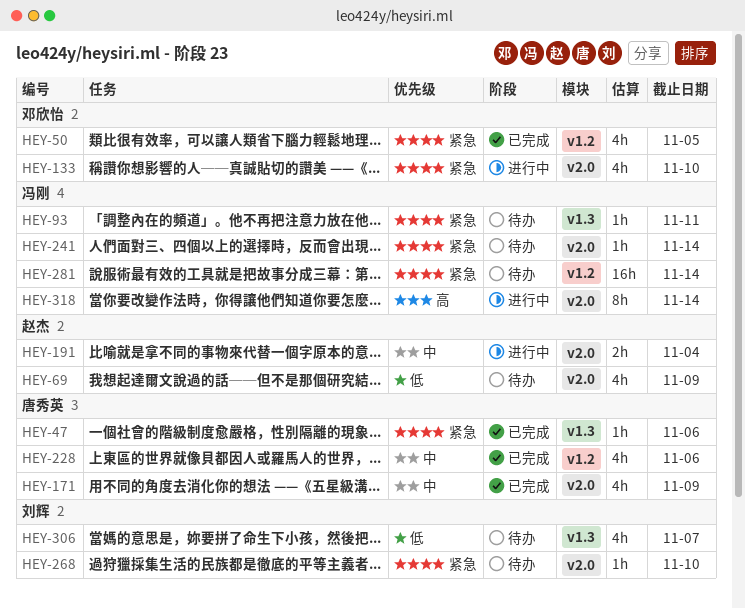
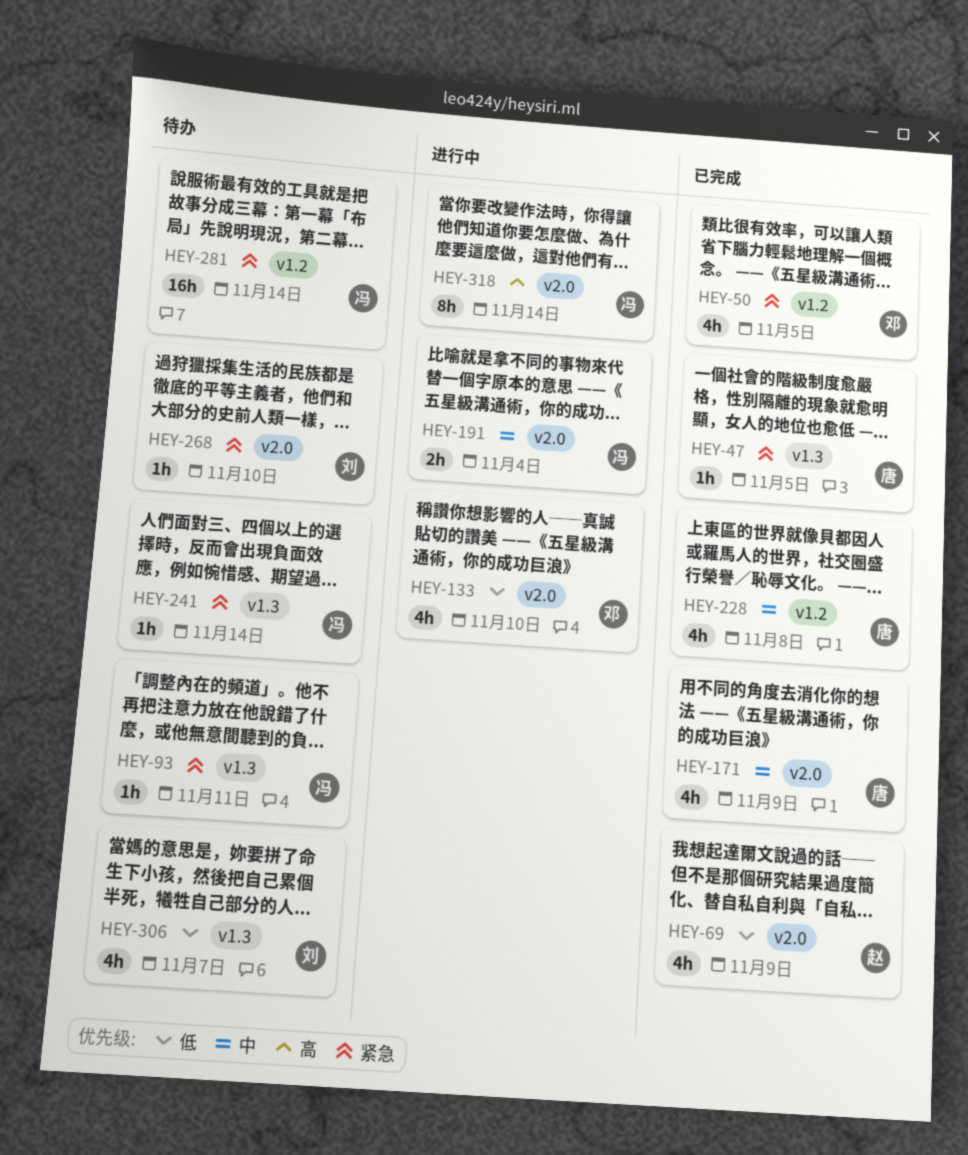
HEY-47, due: Nov 6 -> Nov 5
HEY-69, status: 待办 -> 已完成
HEY-133, priority: 紧急 -> 低
HEY-191, owner: 赵杰 -> 冯刚
HEY-228, due: Nov 6 -> Nov 8
HEY-241, label: v2.0 -> v1.3

